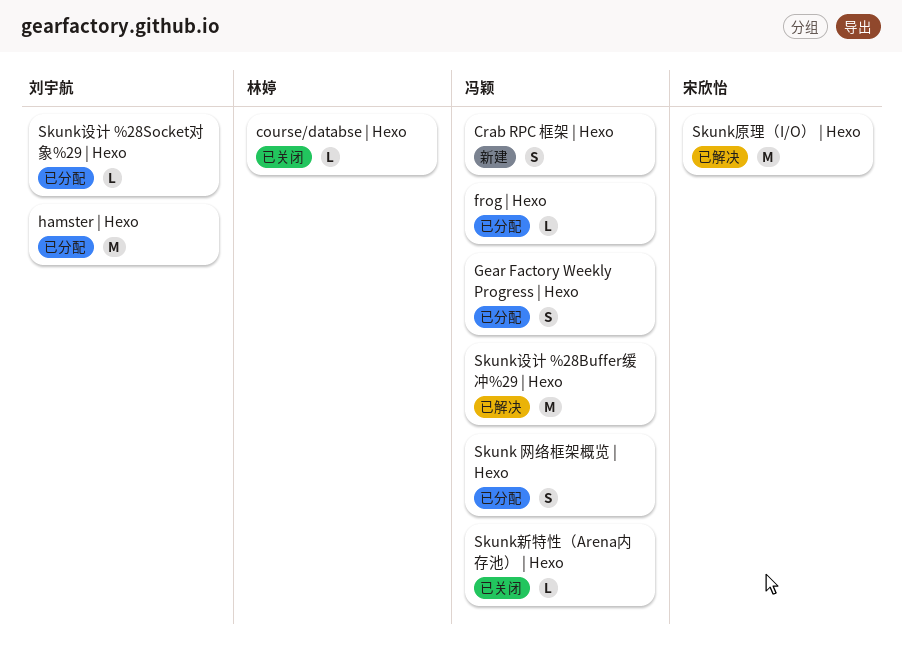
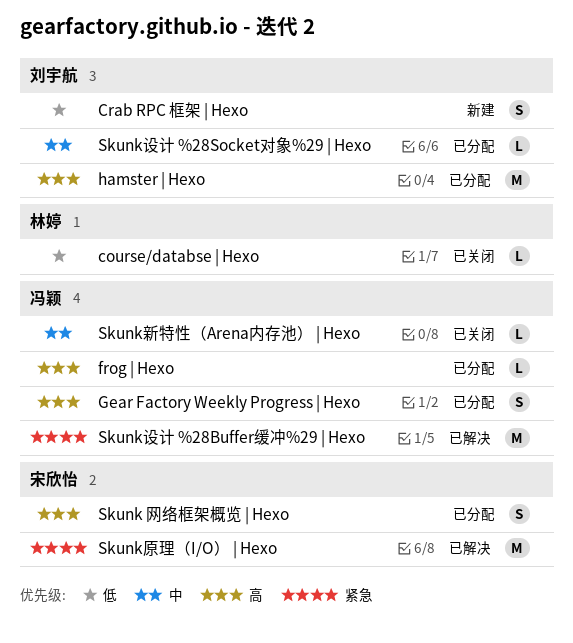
Crab RPC 框架 | Hexo, owner: 冯颖 -> 刘宇航
Skunk 网络框架概览 | Hexo, owner: 冯颖 -> 宋欣怡

